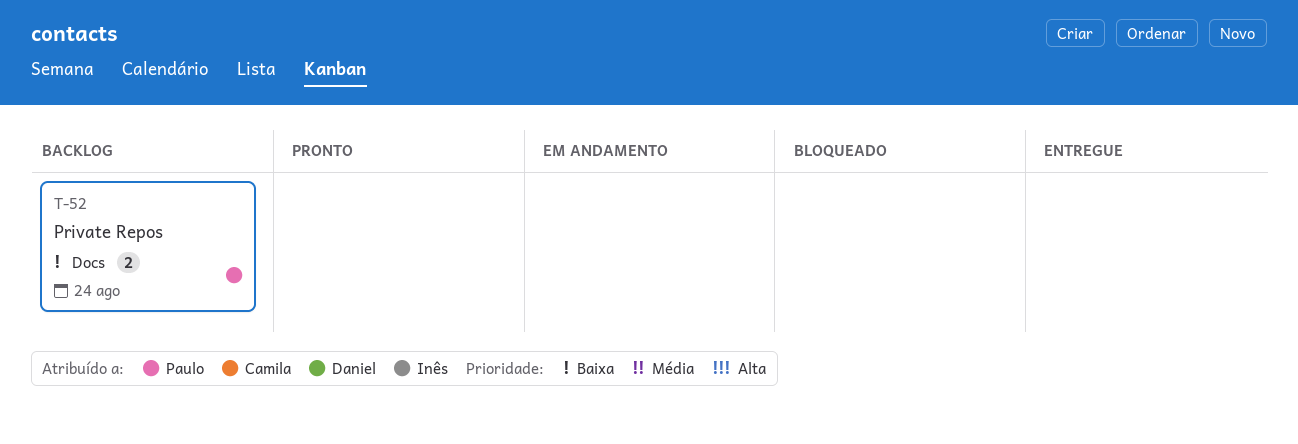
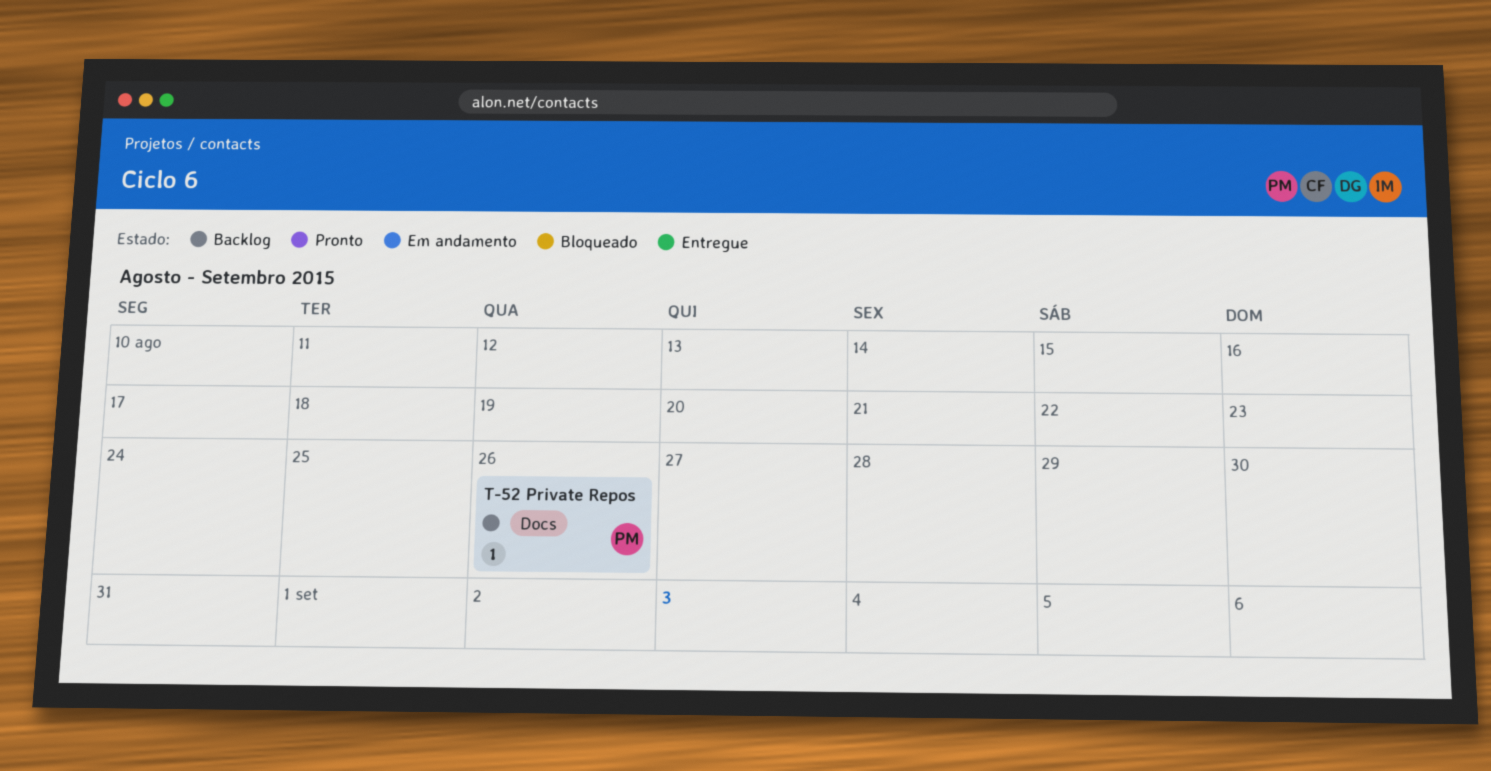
T-52, estimate: 2 -> 1
T-52, due: Aug 24 -> Aug 26

